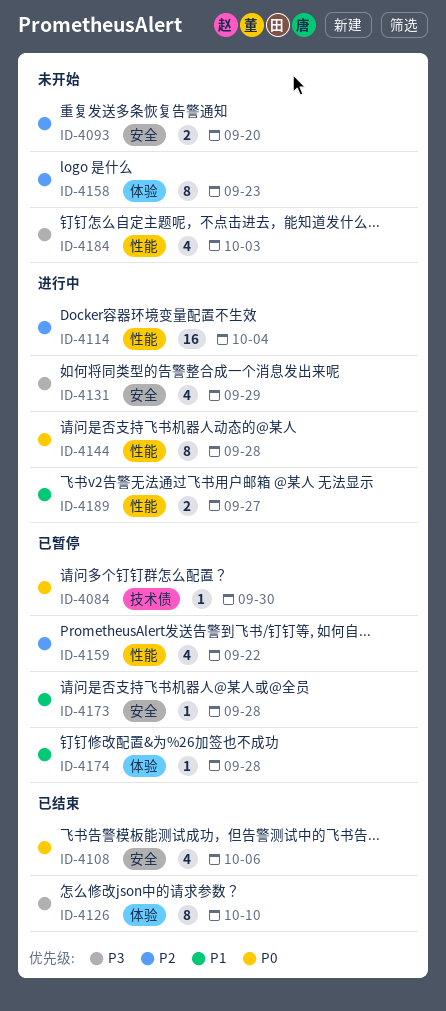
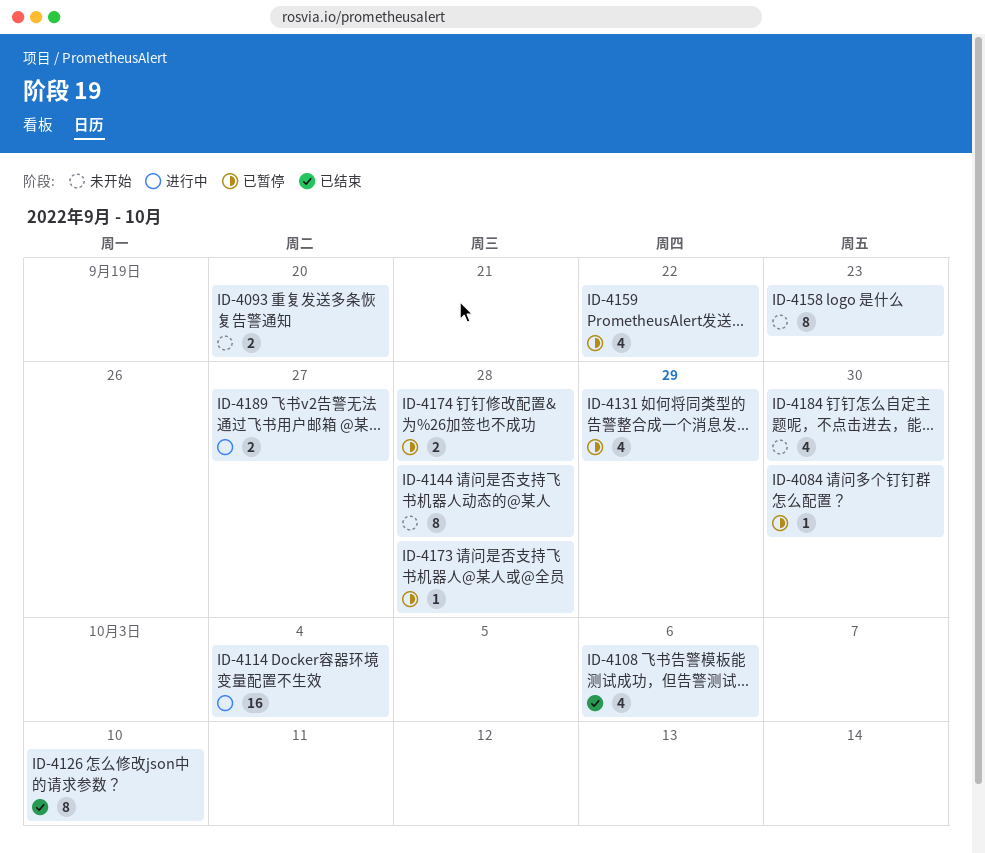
ID-4131, status: 进行中 -> 已暂停
ID-4144, status: 进行中 -> 未开始
ID-4174, estimate: 1 -> 2
ID-4184, due: Oct 3 -> Sep 30

